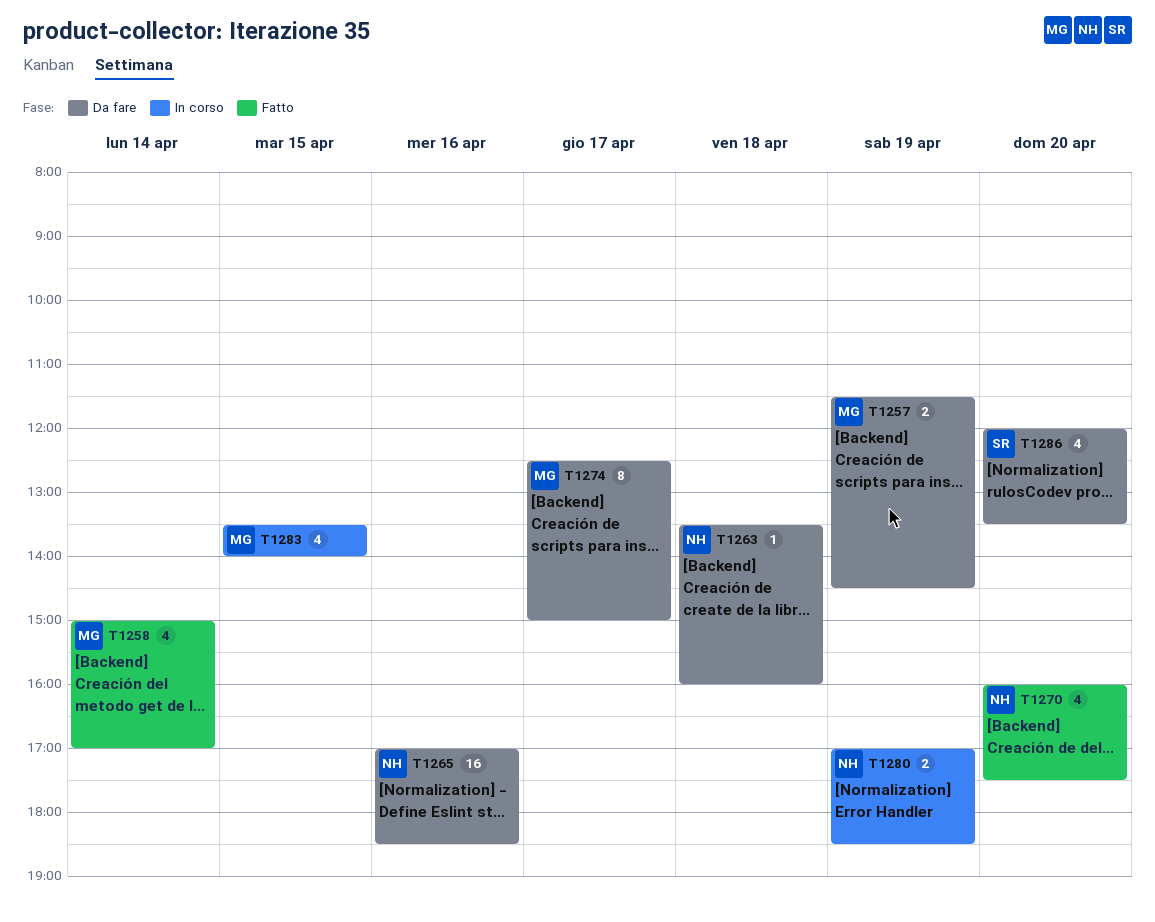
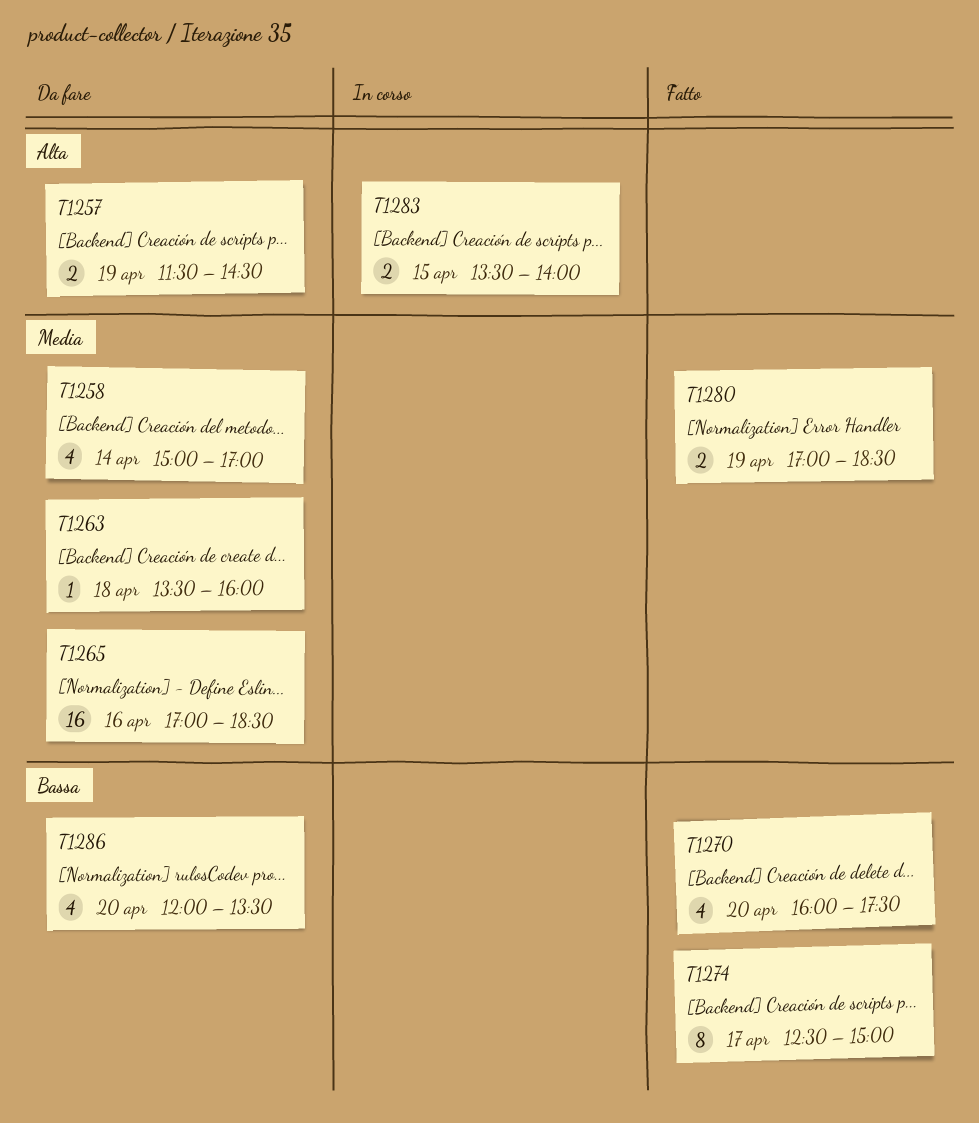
T1258, status: Fatto -> Da fare
T1274, status: Da fare -> Fatto
T1280, status: In corso -> Fatto
T1283, estimate: 4 -> 2

